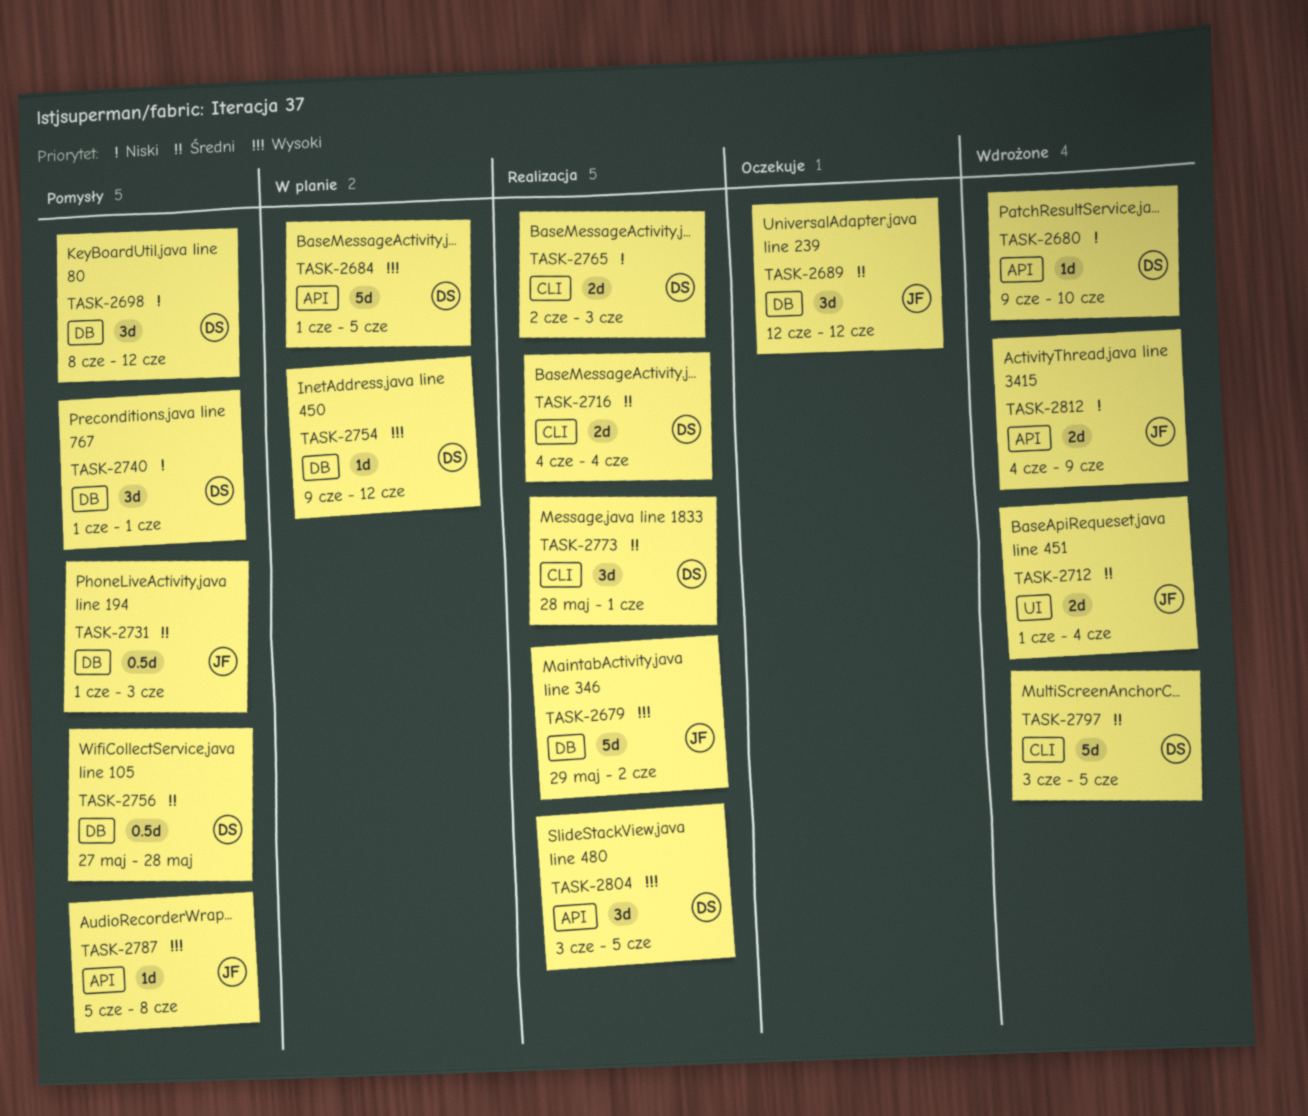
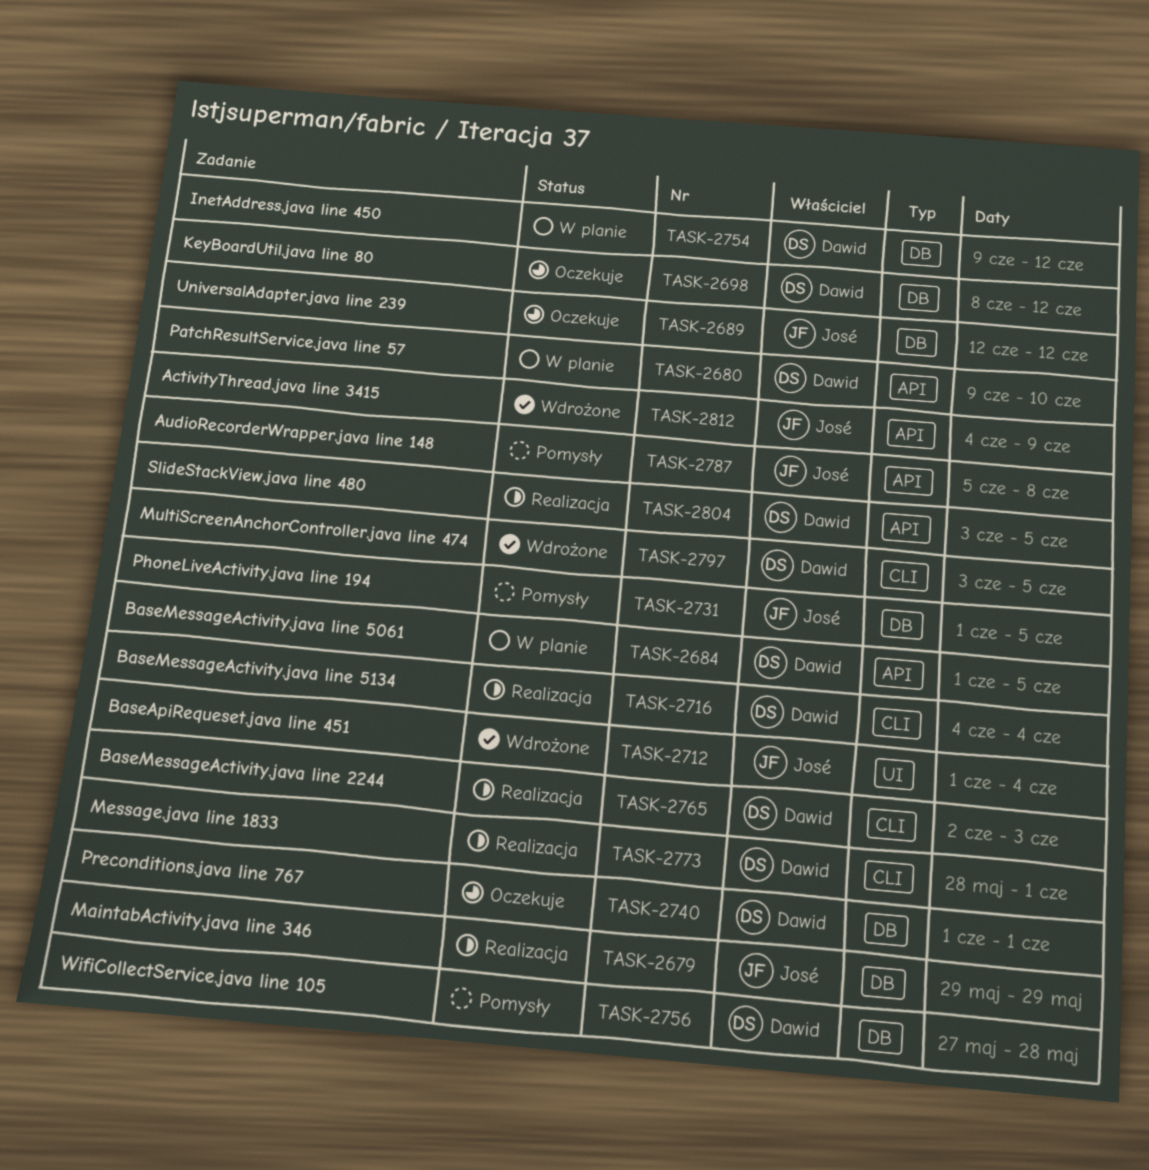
TASK-2679, due: Jun 2 -> May 29
TASK-2680, status: Wdrożone -> W planie
TASK-2698, status: Pomysły -> Oczekuje
TASK-2731, due: Jun 3 -> Jun 5
TASK-2740, status: Pomysły -> Oczekuje

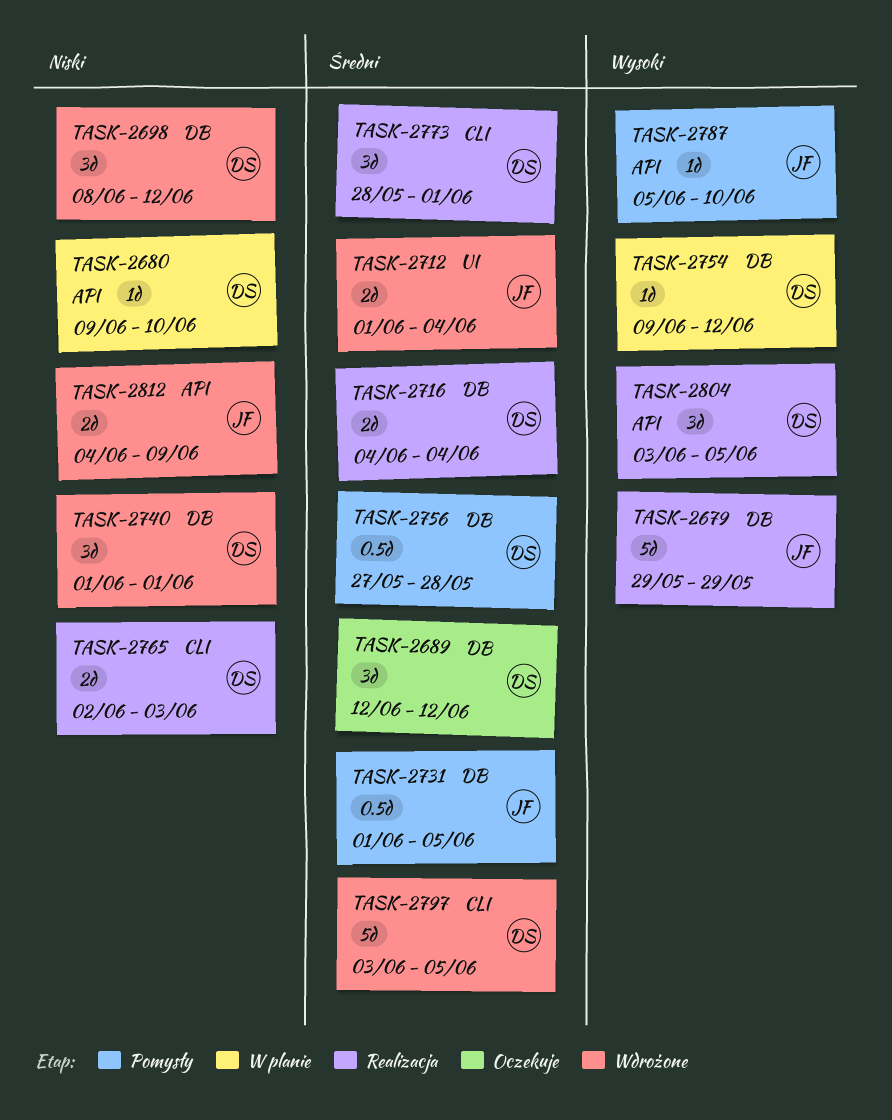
TASK-2684: present -> none
TASK-2689, owner: José -> Dawid
TASK-2698, status: Oczekuje -> Wdrożone
TASK-2716, label: CLI -> DB
TASK-2740, status: Oczekuje -> Wdrożone
TASK-2787, due: Jun 8 -> Jun 10

